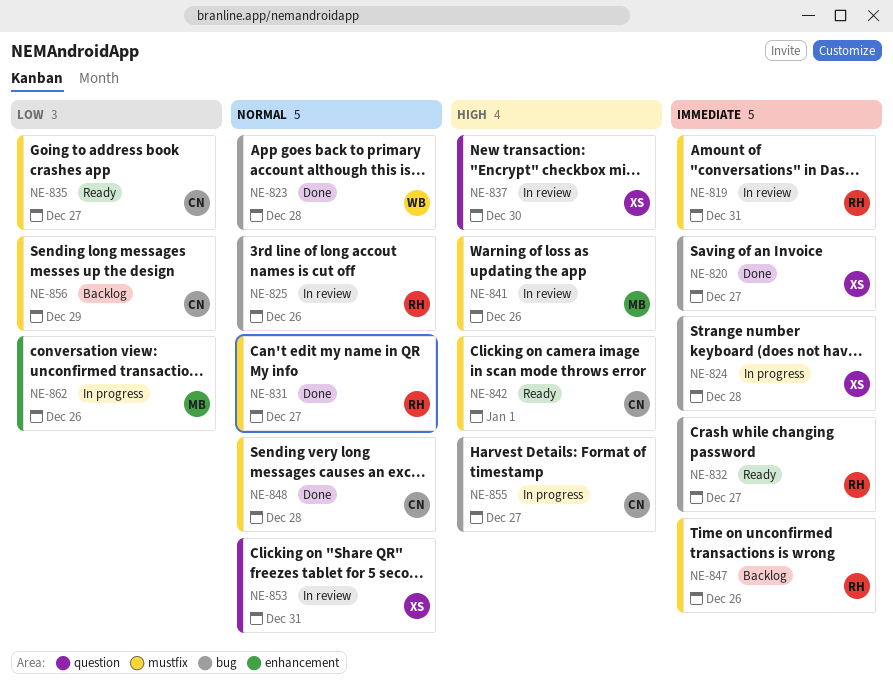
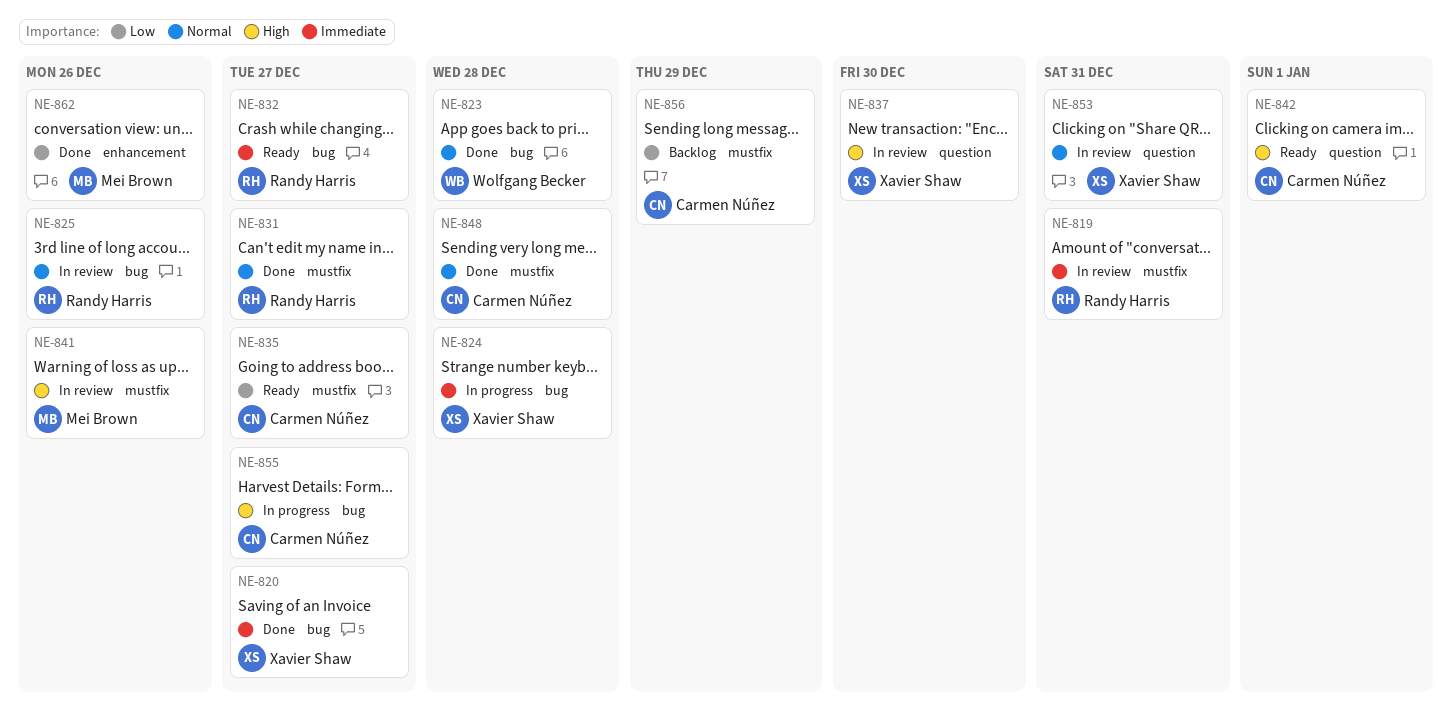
NE-842, label: mustfix -> question
NE-847: present -> none
NE-862, status: In progress -> Done

